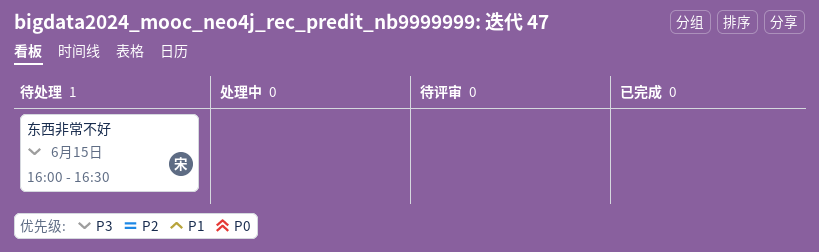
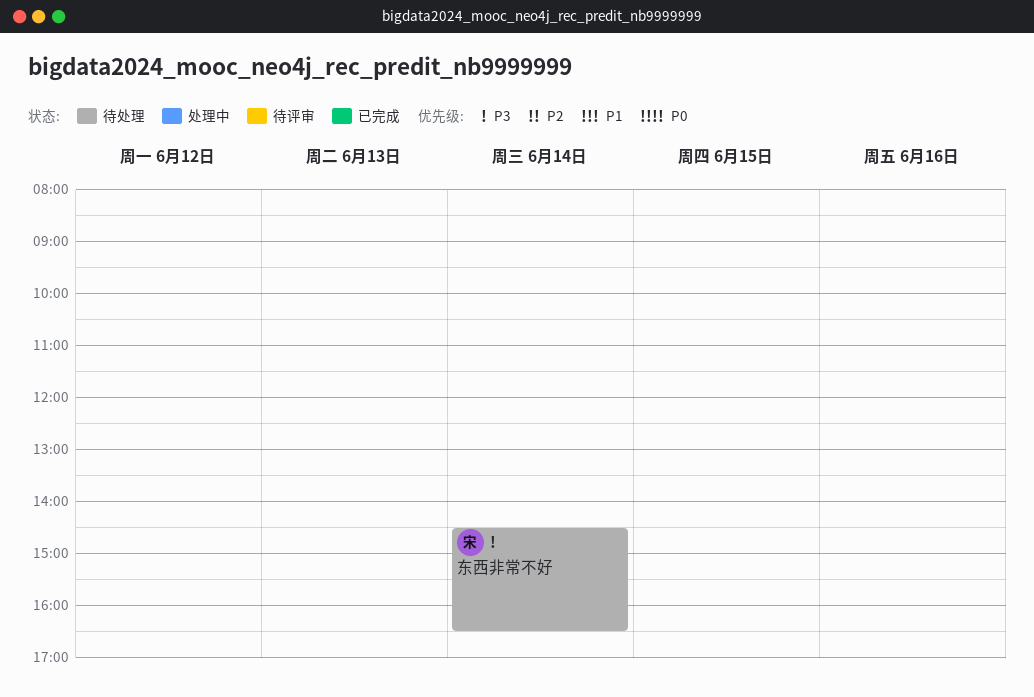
东西非常不好, day: Jun 15 -> Jun 14
东西非常不好, begins: 16:00 -> 14:30

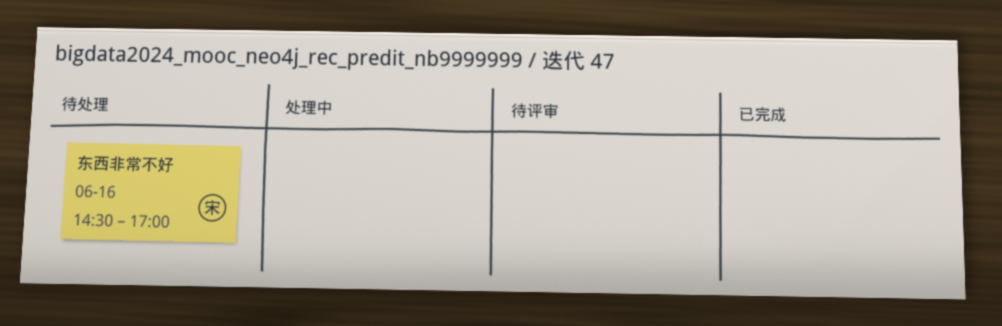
东西非常不好, day: Jun 14 -> Jun 16
东西非常不好, ends: 16:30 -> 17:00

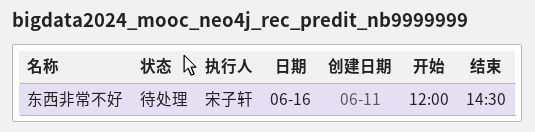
东西非常不好, begins: 14:30 -> 12:00
东西非常不好, ends: 17:00 -> 14:30

